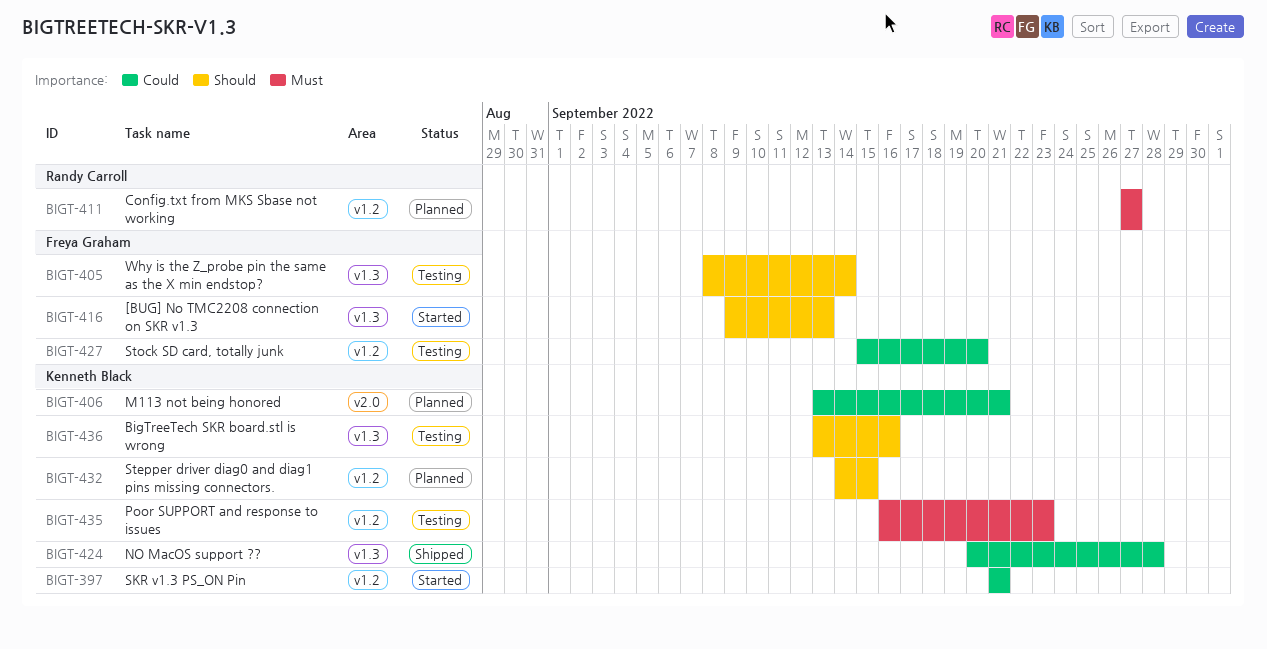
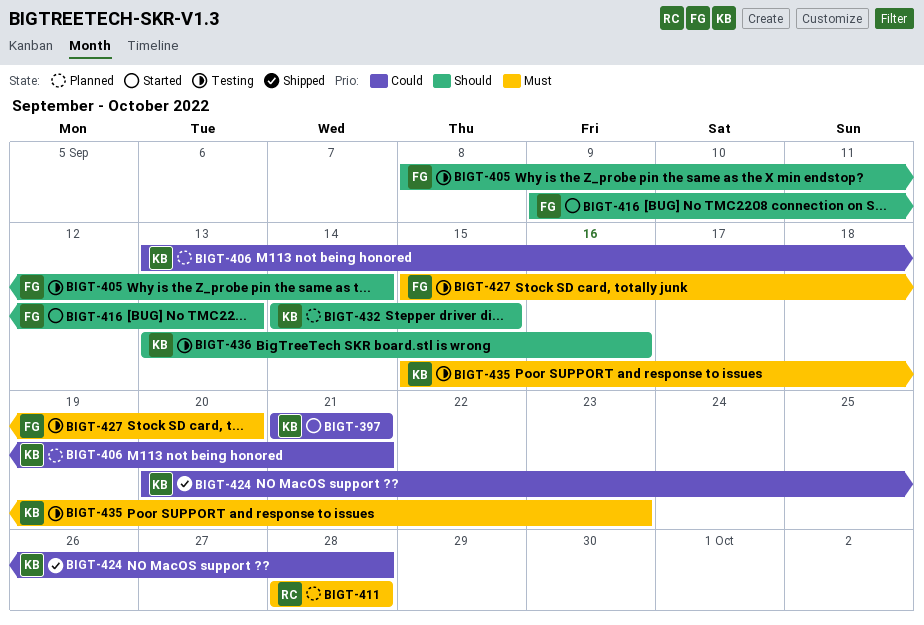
BIGT-411, start: Sep 27 -> Sep 28
BIGT-411, due: Sep 27 -> Sep 28
BIGT-427, priority: Could -> Must
BIGT-435, start: Sep 16 -> Sep 15

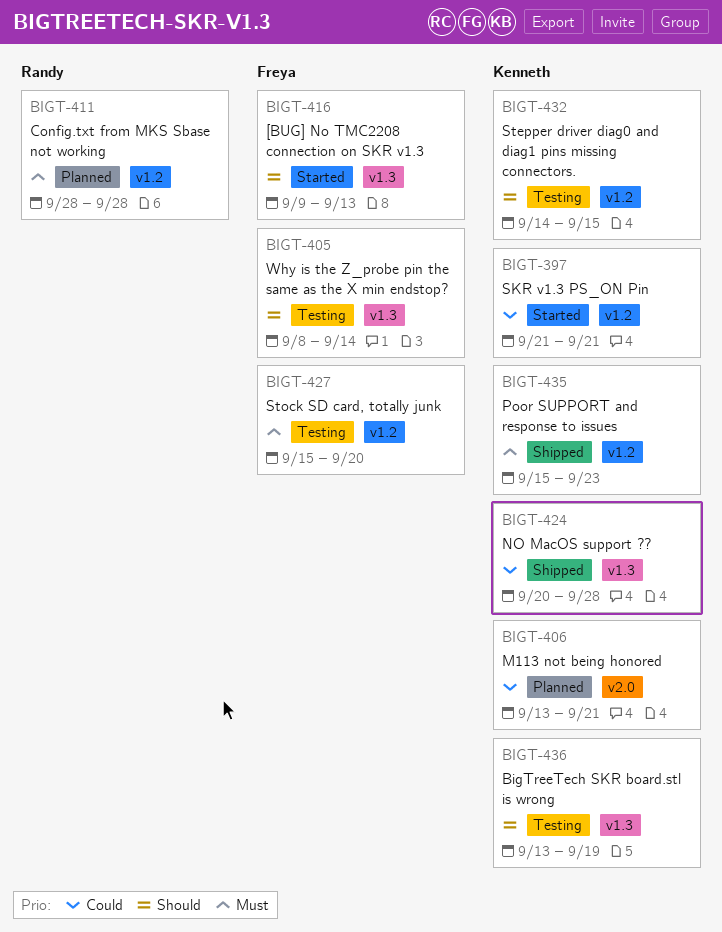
BIGT-432, status: Planned -> Testing
BIGT-435, status: Testing -> Shipped
BIGT-436, due: Sep 16 -> Sep 19

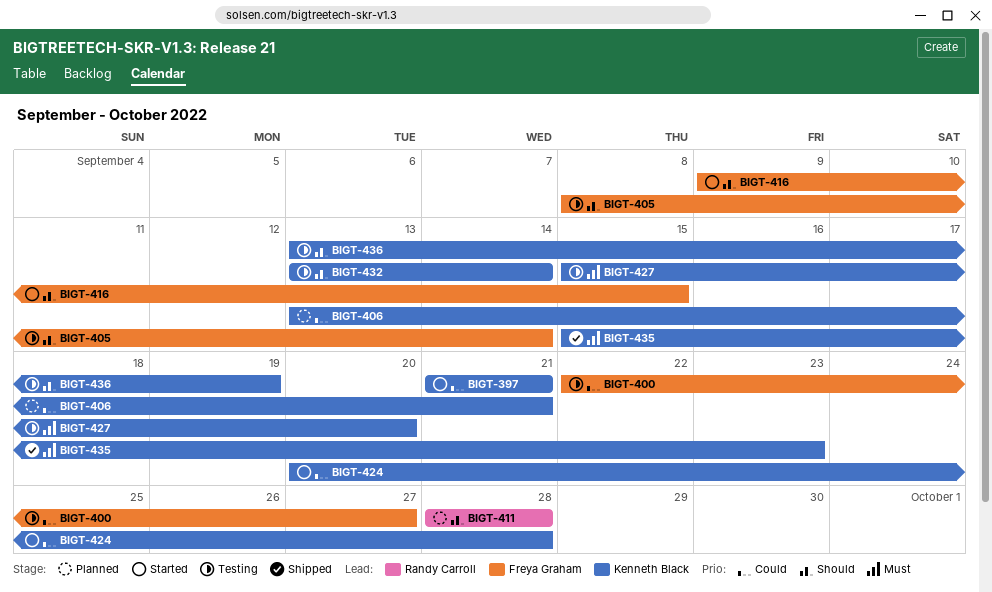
BIGT-400: none -> present
BIGT-411, priority: Must -> Should
BIGT-416, due: Sep 13 -> Sep 15
BIGT-424, status: Shipped -> Started
BIGT-427, owner: Freya Graham -> Kenneth Black
BIGT-432, start: Sep 14 -> Sep 13
BIGT-432, due: Sep 15 -> Sep 14

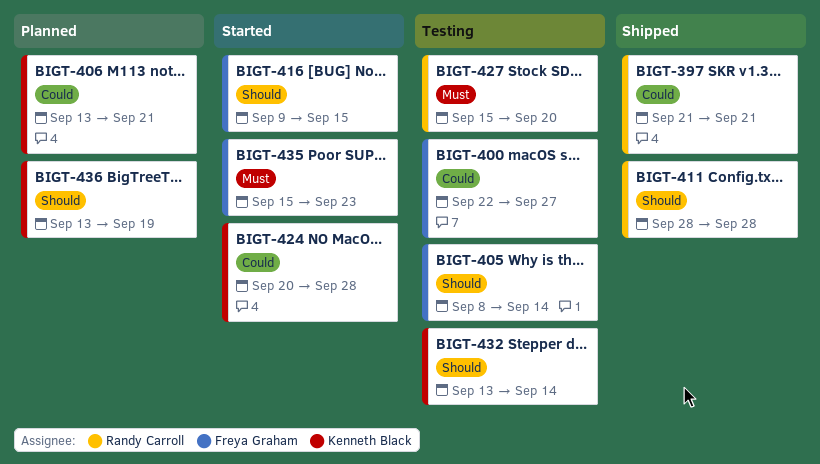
BIGT-397, status: Started -> Shipped
BIGT-397, owner: Kenneth Black -> Randy Carroll
BIGT-411, status: Planned -> Shipped
BIGT-427, owner: Kenneth Black -> Randy Carroll
BIGT-435, status: Shipped -> Started
BIGT-435, owner: Kenneth Black -> Freya Graham
BIGT-436, status: Testing -> Planned

